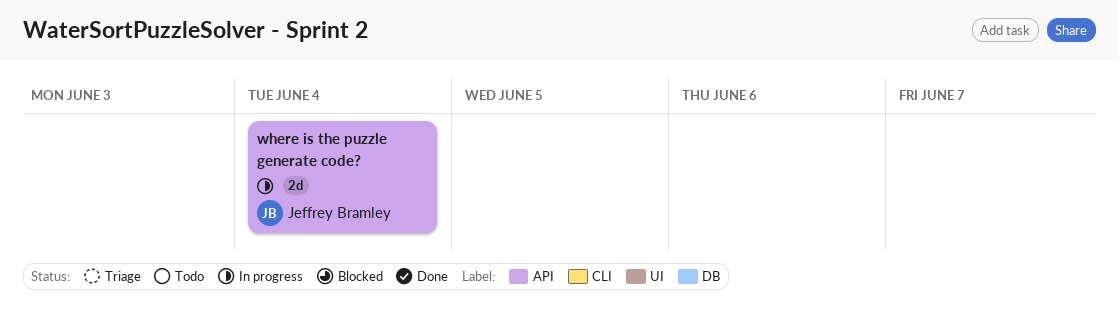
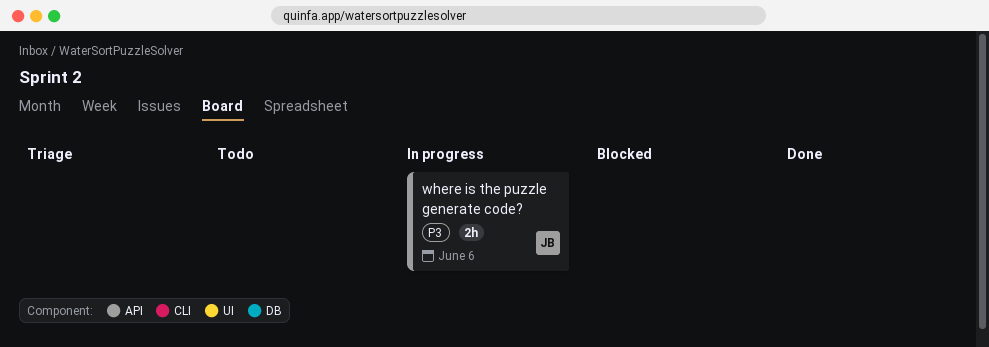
where is the puzzle generate code?, estimate: 2d -> 2h
where is the puzzle generate code?, due: Jun 4 -> Jun 6

